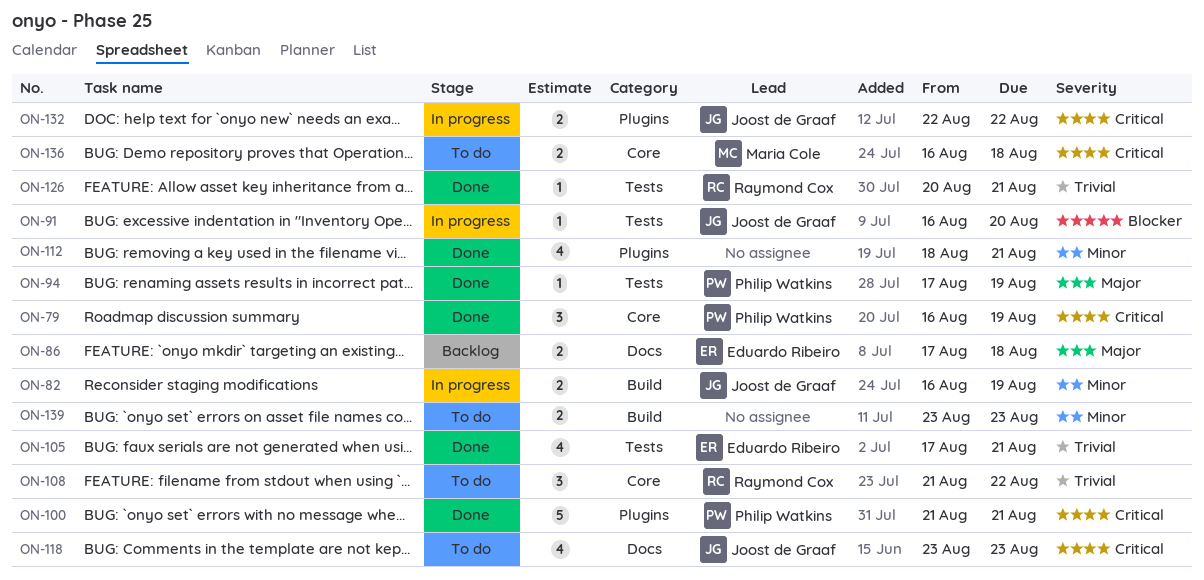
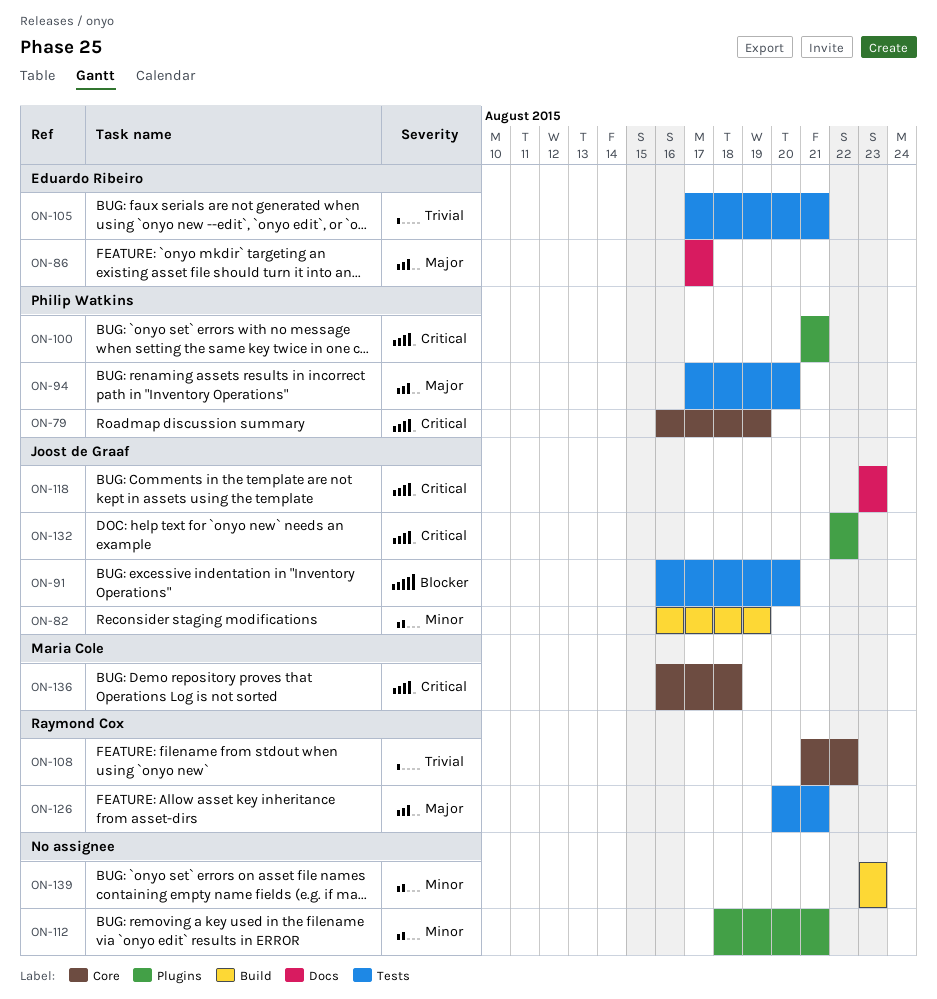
ON-86, due: Aug 18 -> Aug 17
ON-94, due: Aug 19 -> Aug 20
ON-126, priority: Trivial -> Major

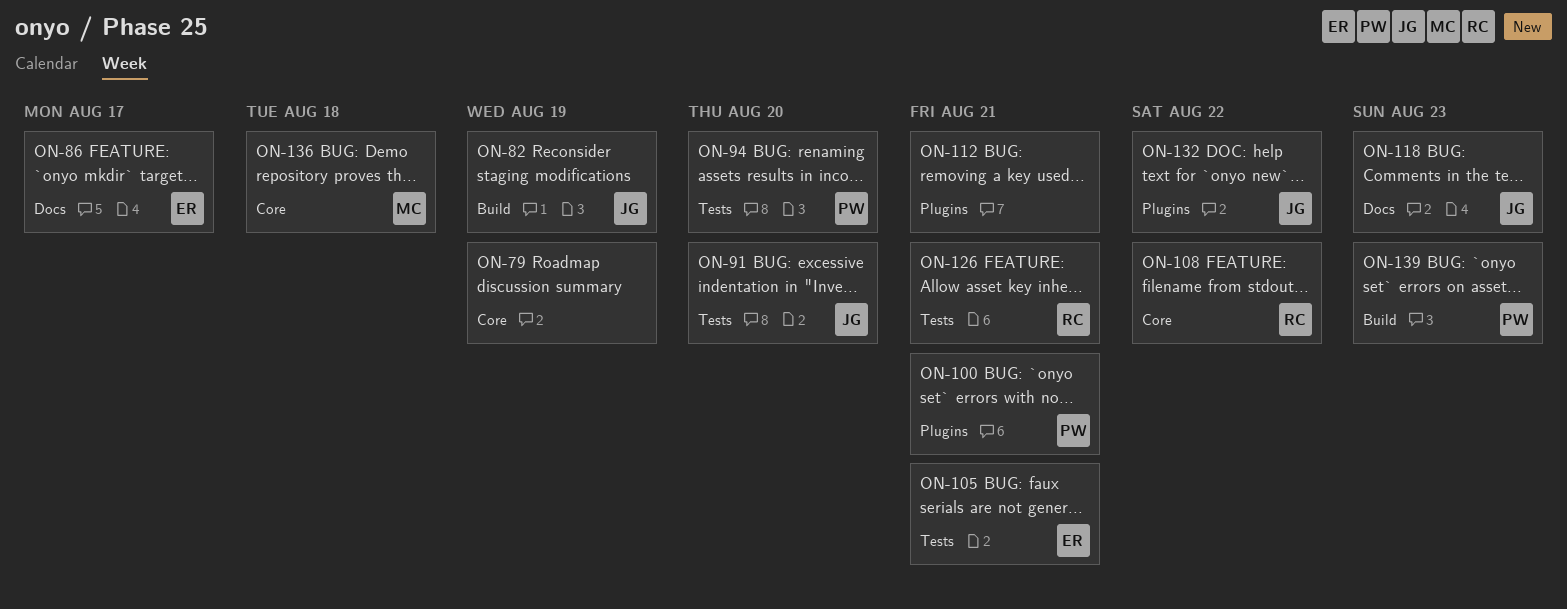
ON-79, owner: Philip Watkins -> none
ON-139, owner: none -> Philip Watkins

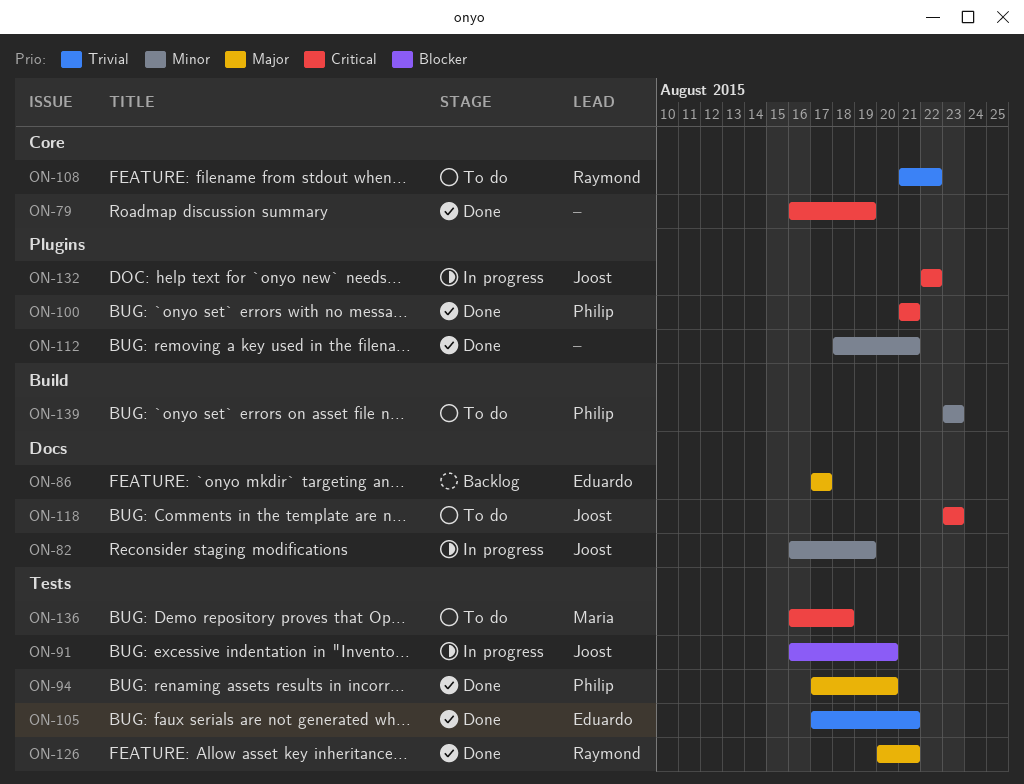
ON-82, label: Build -> Docs
ON-136, label: Core -> Tests

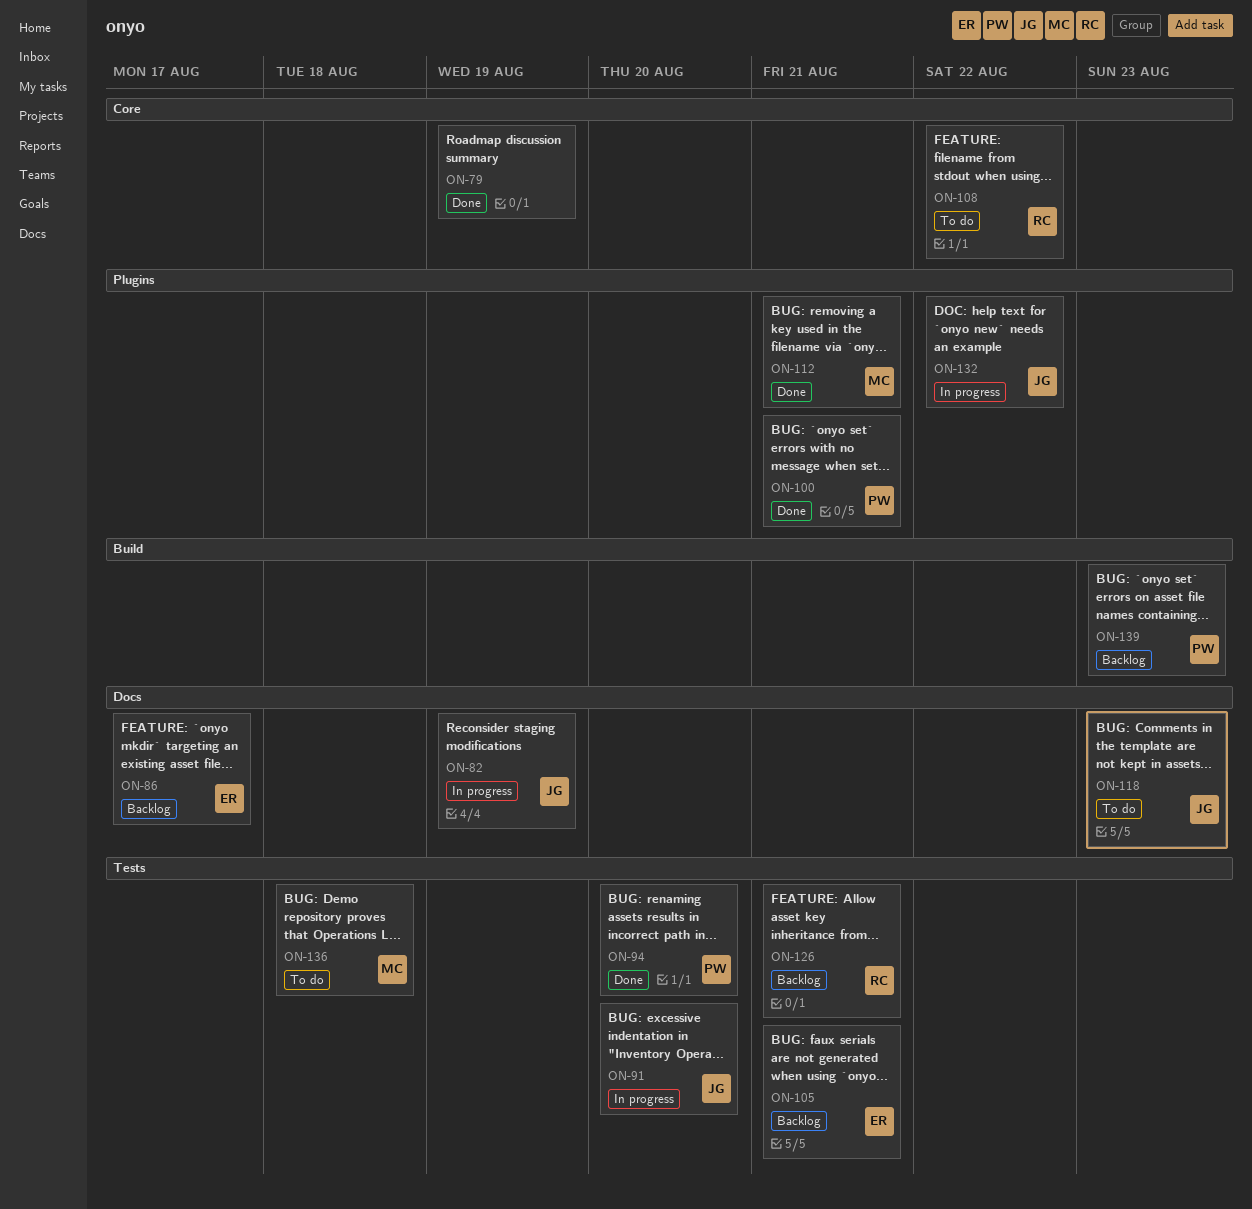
ON-105, status: Done -> Backlog
ON-112, owner: none -> Maria
ON-126, status: Done -> Backlog
ON-139, status: To do -> Backlog

